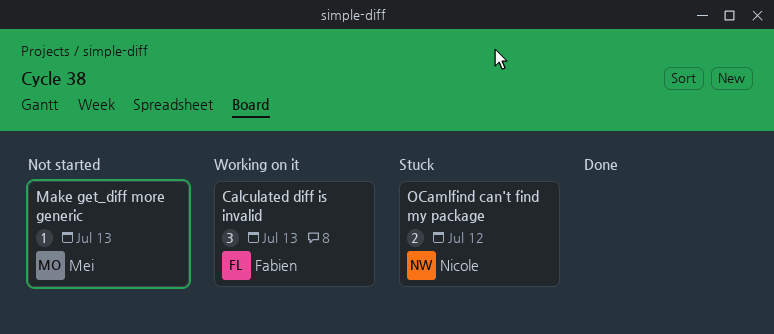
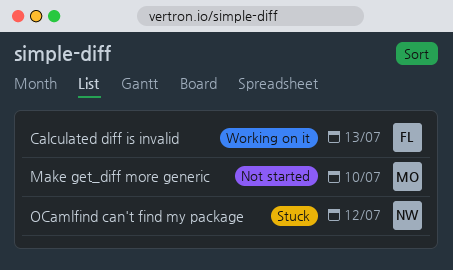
Make get_diff more generic, due: Jul 13 -> Jul 10

